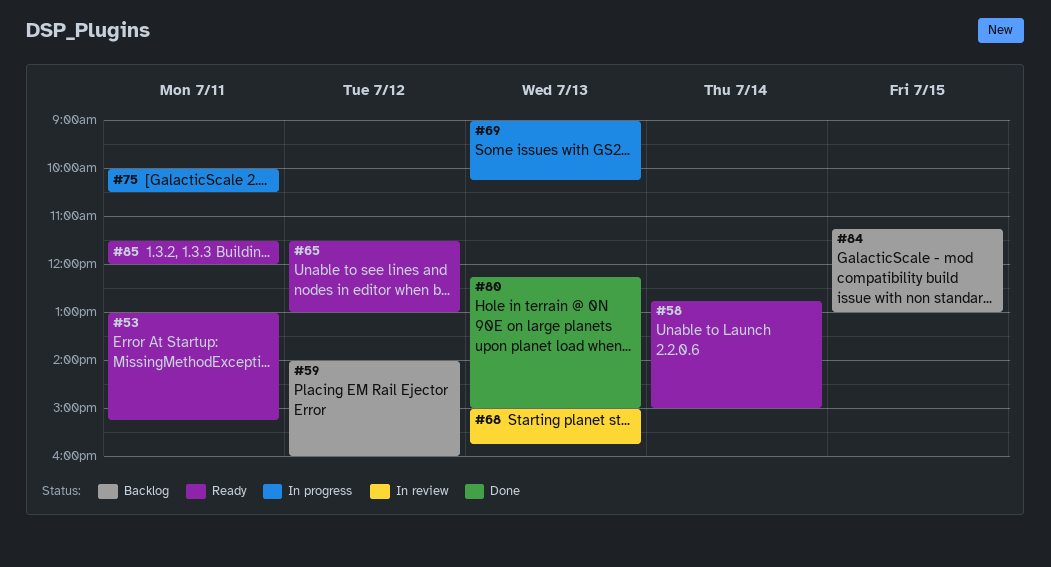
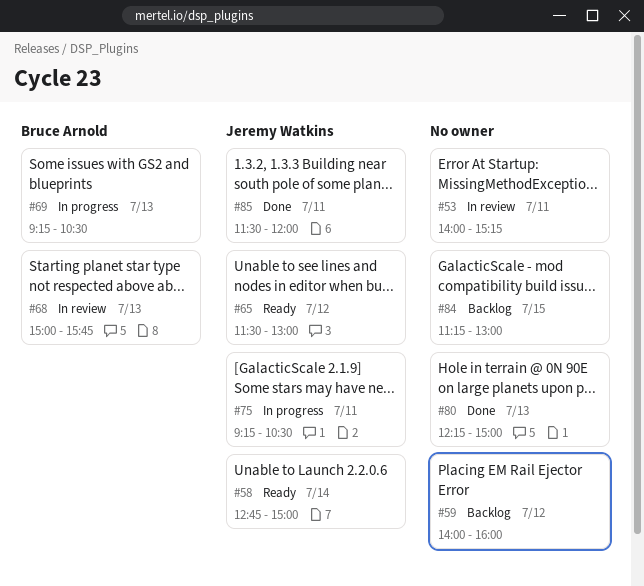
#53, status: Ready -> In review
#53, begins: 13:00 -> 14:00
#69, begins: 09:00 -> 09:15
#69, ends: 10:15 -> 10:30
#75, begins: 10:00 -> 09:15
#85, status: Ready -> Done

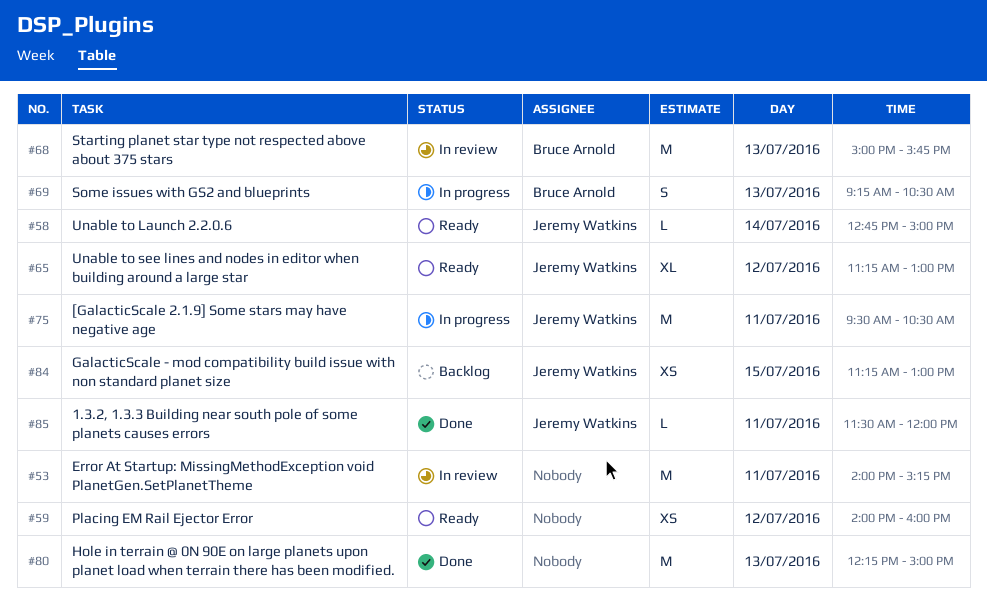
#59, status: Backlog -> Ready
#65, begins: 11:30 -> 11:15
#75, begins: 09:15 -> 09:30
#84, owner: none -> Jeremy Watkins

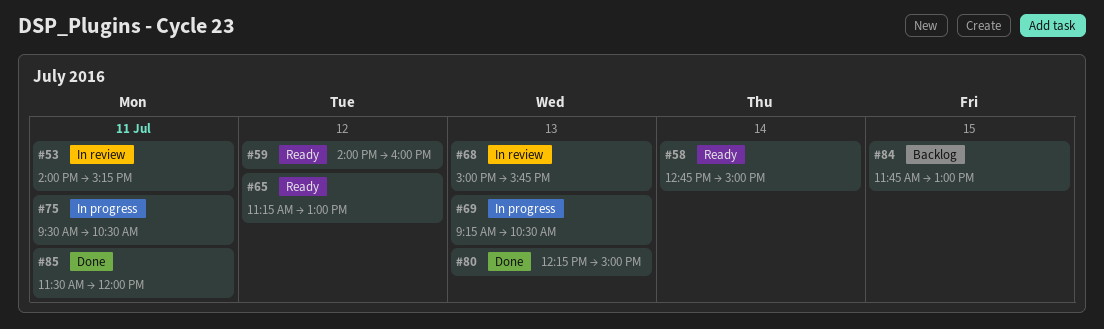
#84, begins: 11:15 -> 11:45

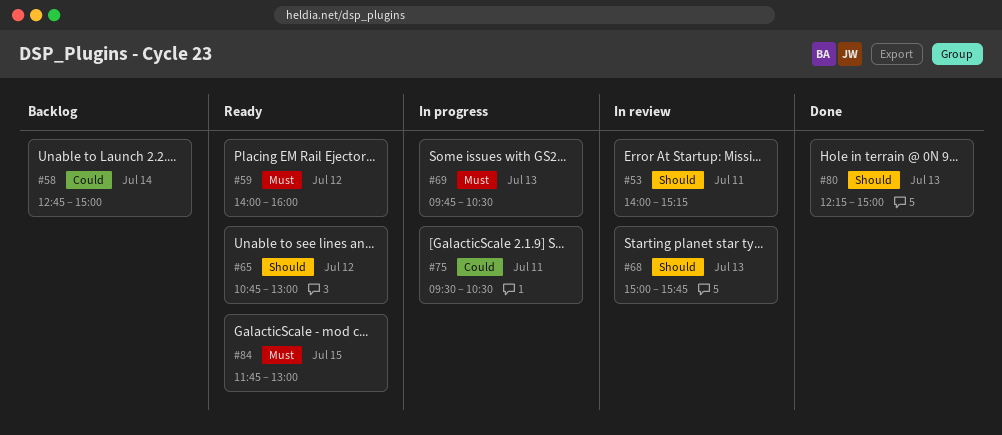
#58, status: Ready -> Backlog
#65, begins: 11:15 -> 10:45
#69, begins: 09:15 -> 09:45
#84, status: Backlog -> Ready
#85: present -> none

